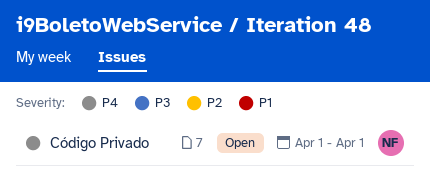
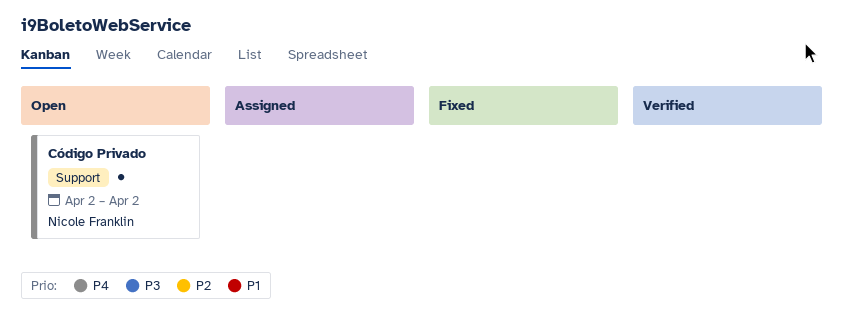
Código Privado, start: Apr 1 -> Apr 2
Código Privado, due: Apr 1 -> Apr 2

